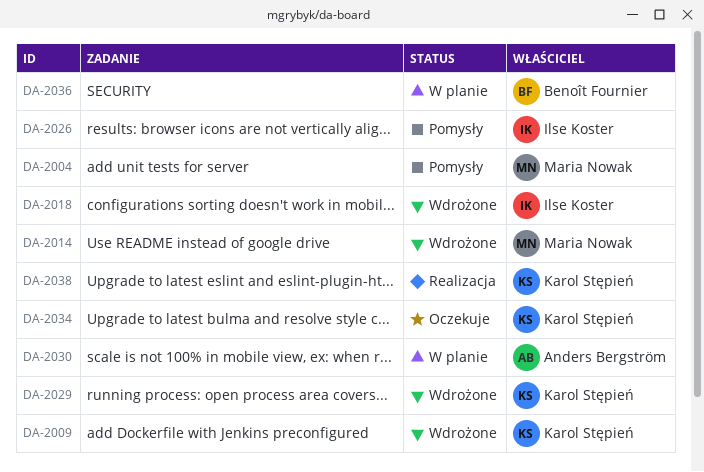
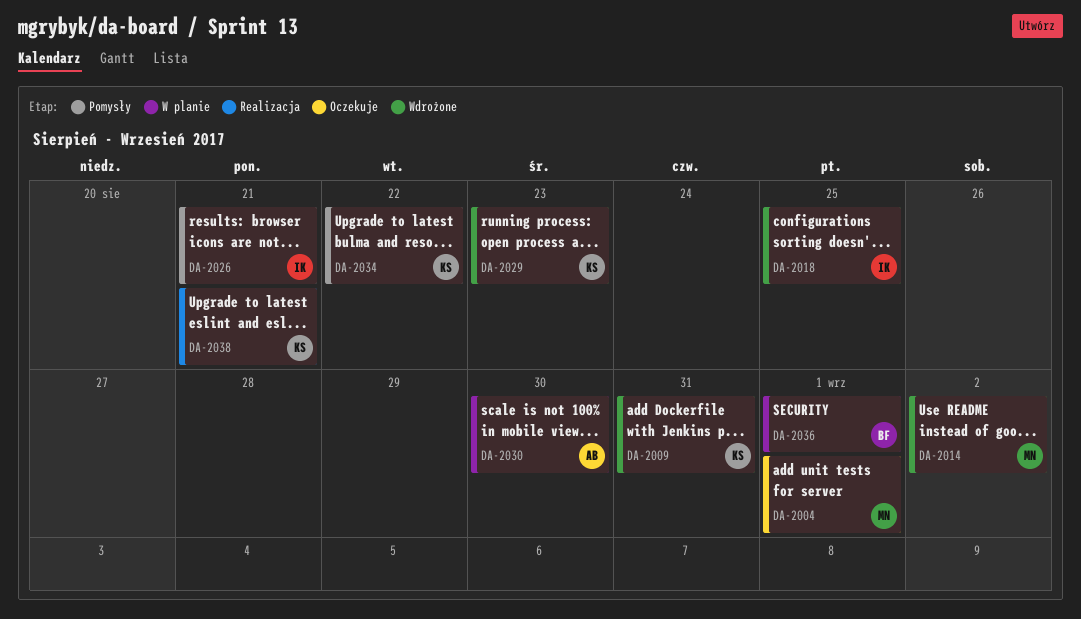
DA-2004, status: Pomysły -> Oczekuje
DA-2034, status: Oczekuje -> Pomysły

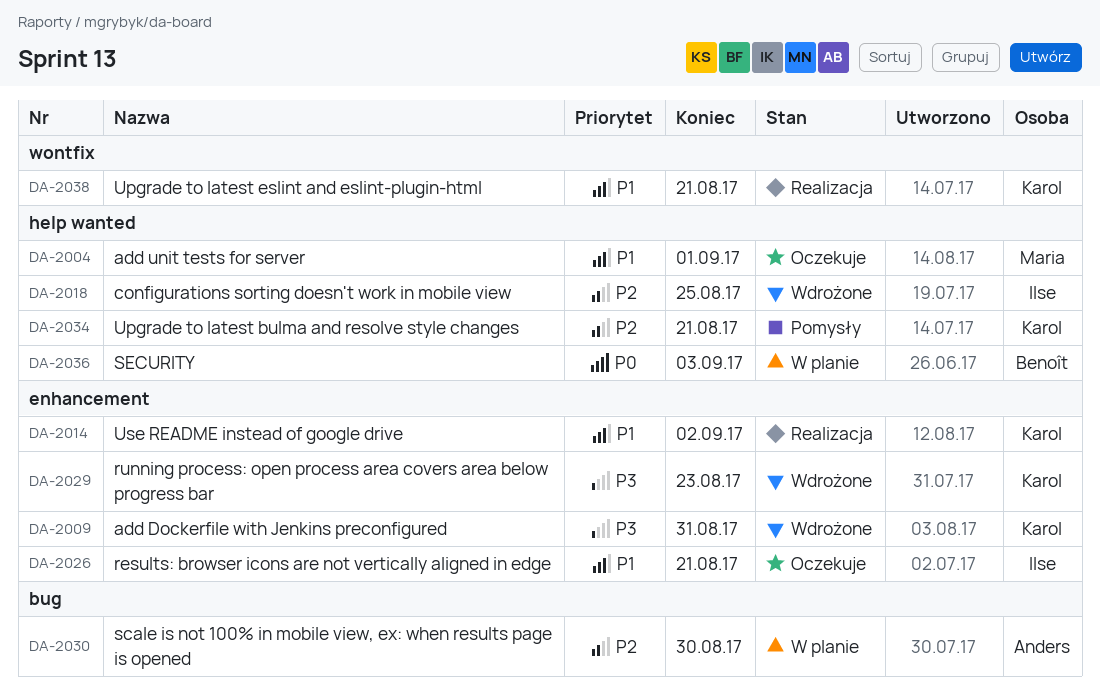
DA-2014, status: Wdrożone -> Realizacja
DA-2014, owner: Maria -> Karol
DA-2026, status: Pomysły -> Oczekuje
DA-2034, due: Aug 22 -> Aug 21
DA-2036, due: Sep 1 -> Sep 3

